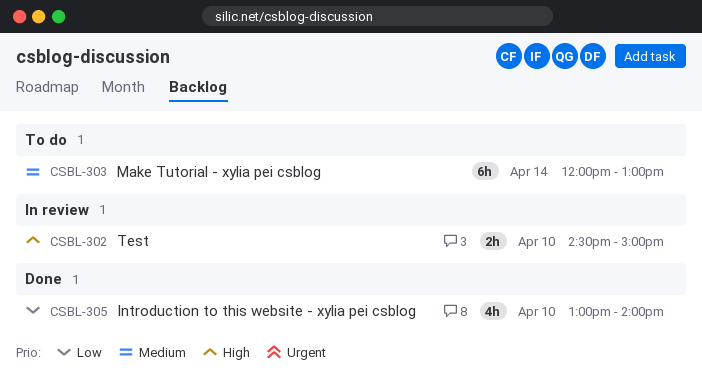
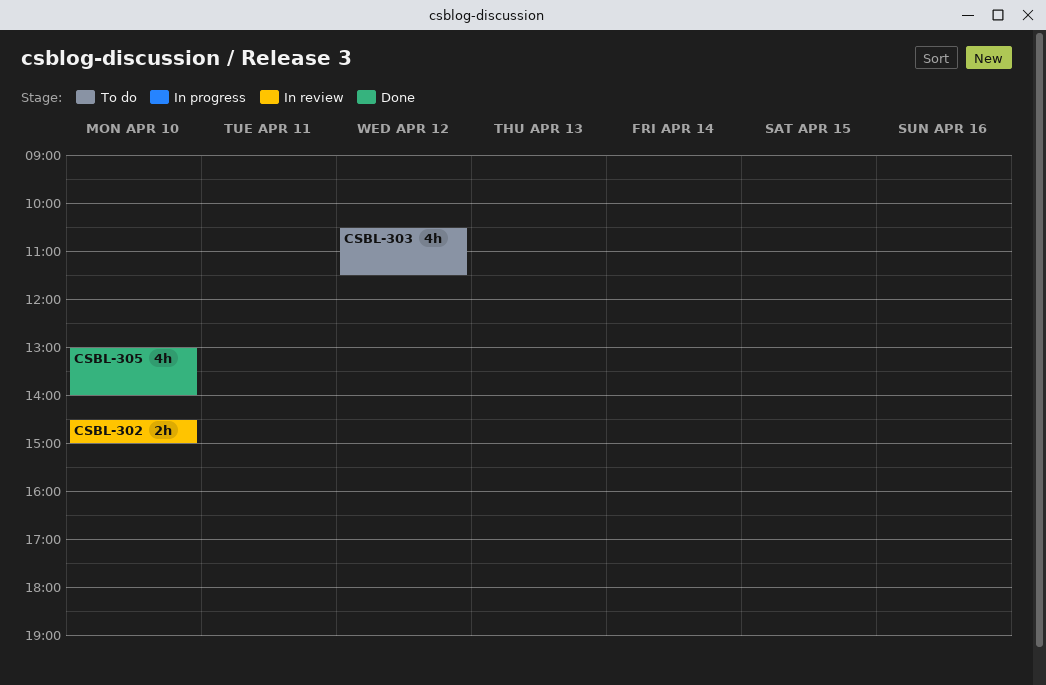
CSBL-303, estimate: 6h -> 4h
CSBL-303, day: Apr 14 -> Apr 12
CSBL-303, begins: 12:00 -> 10:30
CSBL-303, ends: 13:00 -> 11:30

